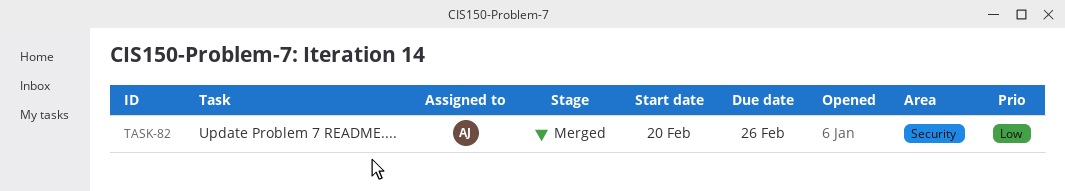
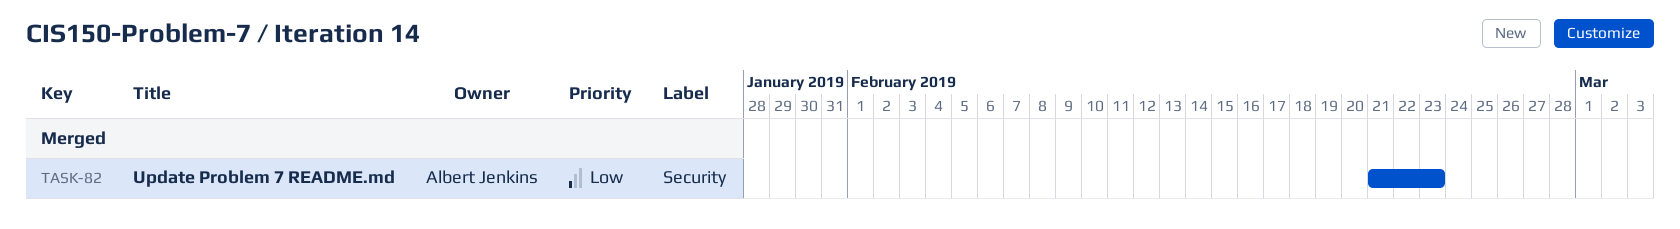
TASK-82, start: Feb 20 -> Feb 21
TASK-82, due: Feb 26 -> Feb 23

